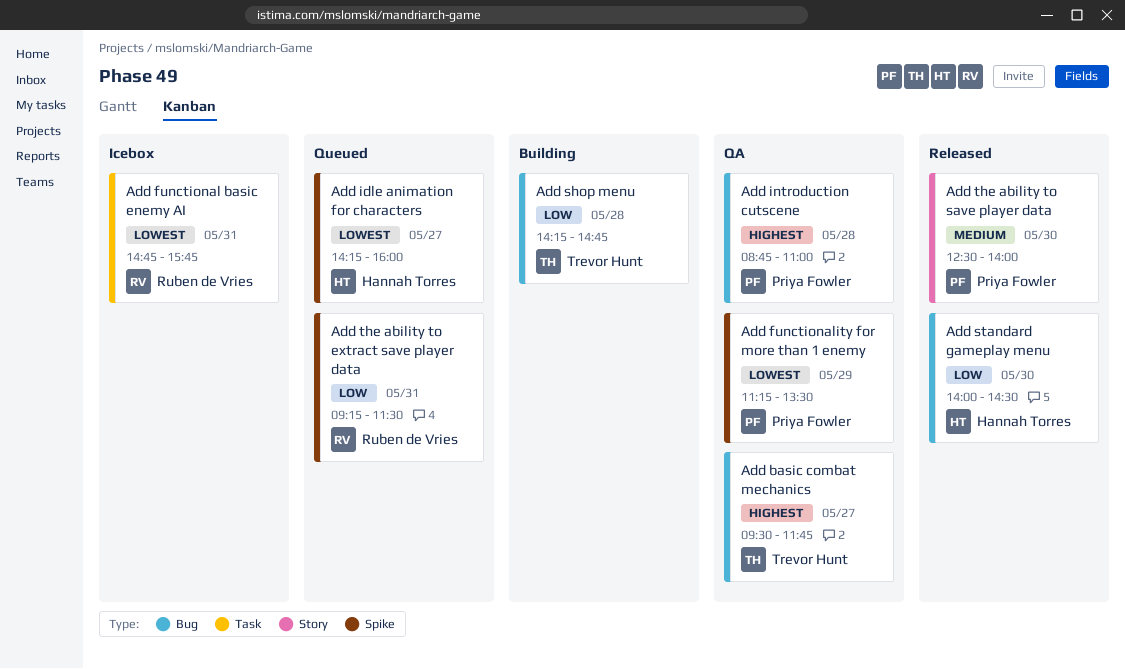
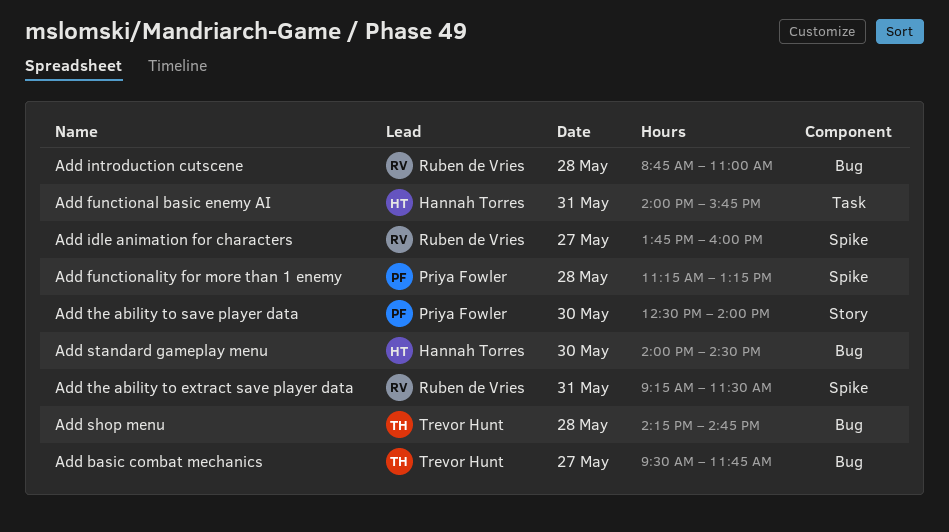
Add functional basic enemy AI, owner: Ruben de Vries -> Hannah Torres
Add functional basic enemy AI, begins: 14:45 -> 14:00
Add functionality for more than 1 enemy, day: May 29 -> May 28
Add functionality for more than 1 enemy, ends: 13:30 -> 13:15
Add idle animation for characters, owner: Hannah Torres -> Ruben de Vries
Add idle animation for characters, begins: 14:15 -> 13:45
Add introduction cutscene, owner: Priya Fowler -> Ruben de Vries

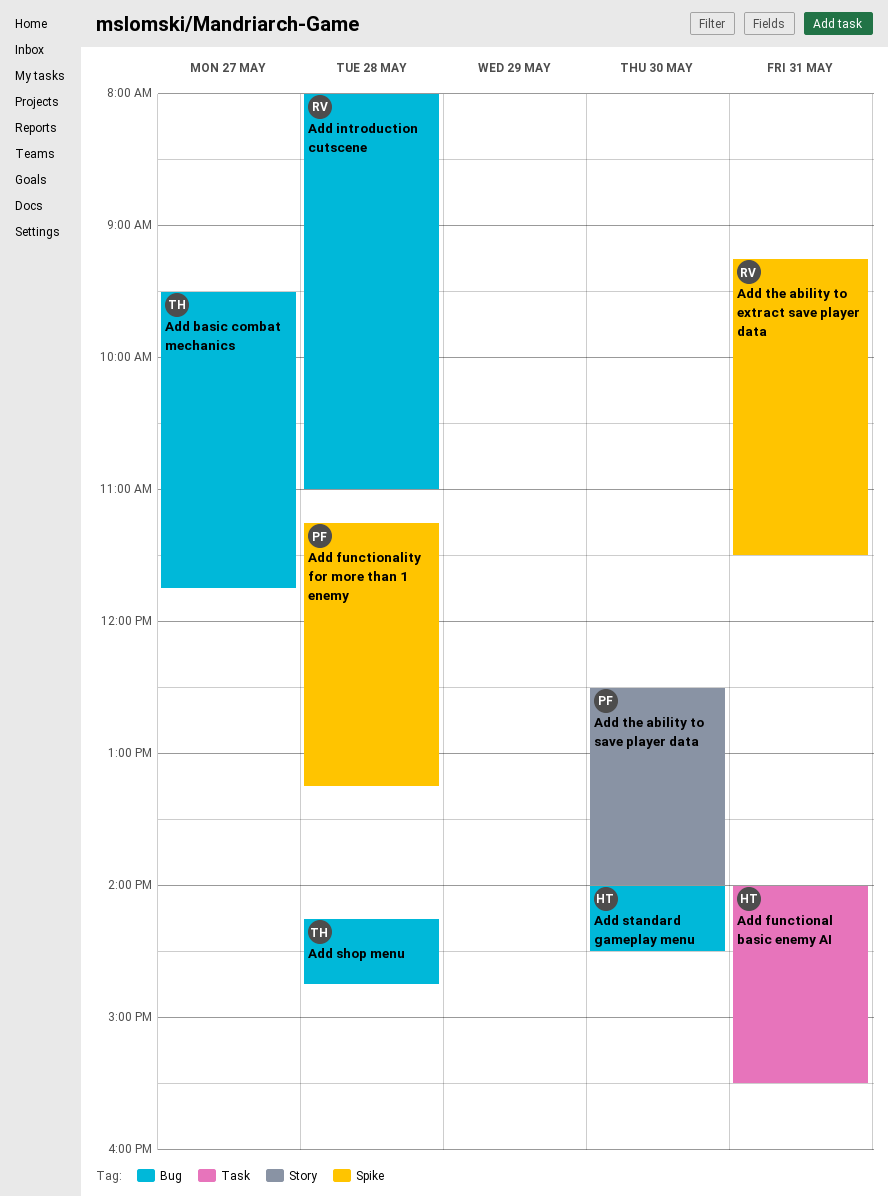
Add functional basic enemy AI, ends: 15:45 -> 15:30
Add idle animation for characters: present -> none
Add introduction cutscene, begins: 08:45 -> 08:00

